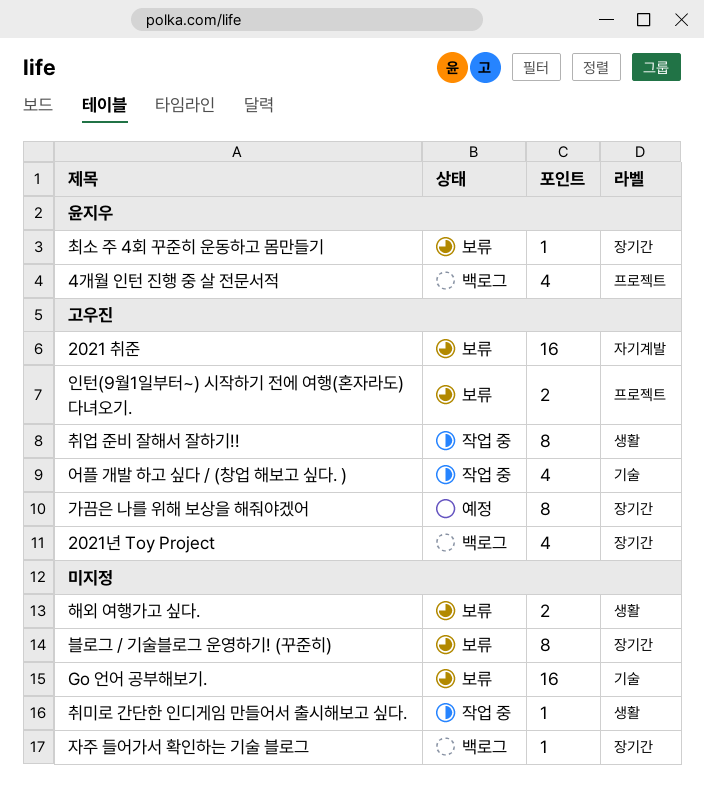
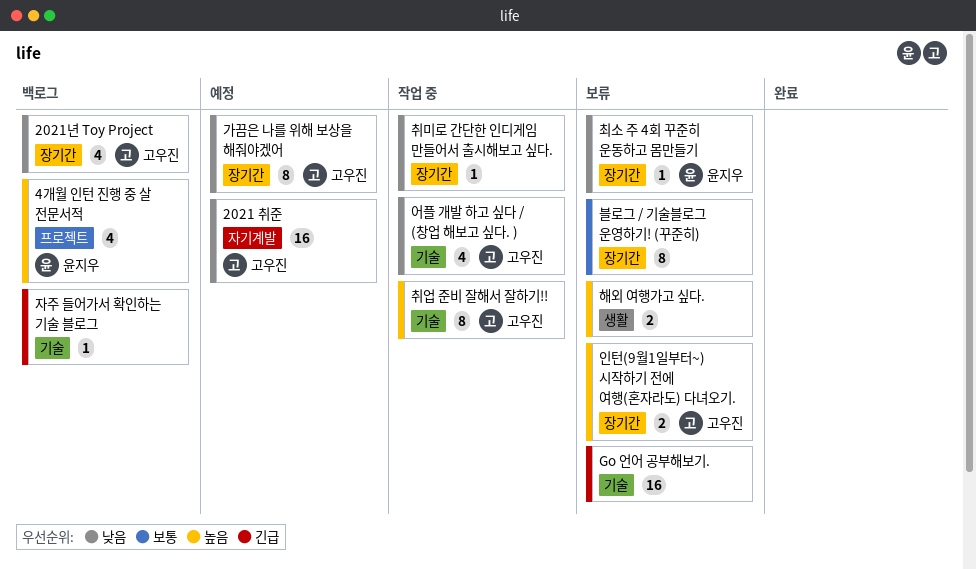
2021 취준, status: 보류 -> 예정
인턴(9월1일부터~) 시작하기 전에 여행(혼자라도) 다녀오기., label: 프로젝트 -> 장기간
자주 들어가서 확인하는 기술 블로그, label: 장기간 -> 기술
취미로 간단한 인디게임 만들어서 출시해보고 싶다., label: 생활 -> 장기간
취업 준비 잘해서 잘하기!!, label: 생활 -> 기술

